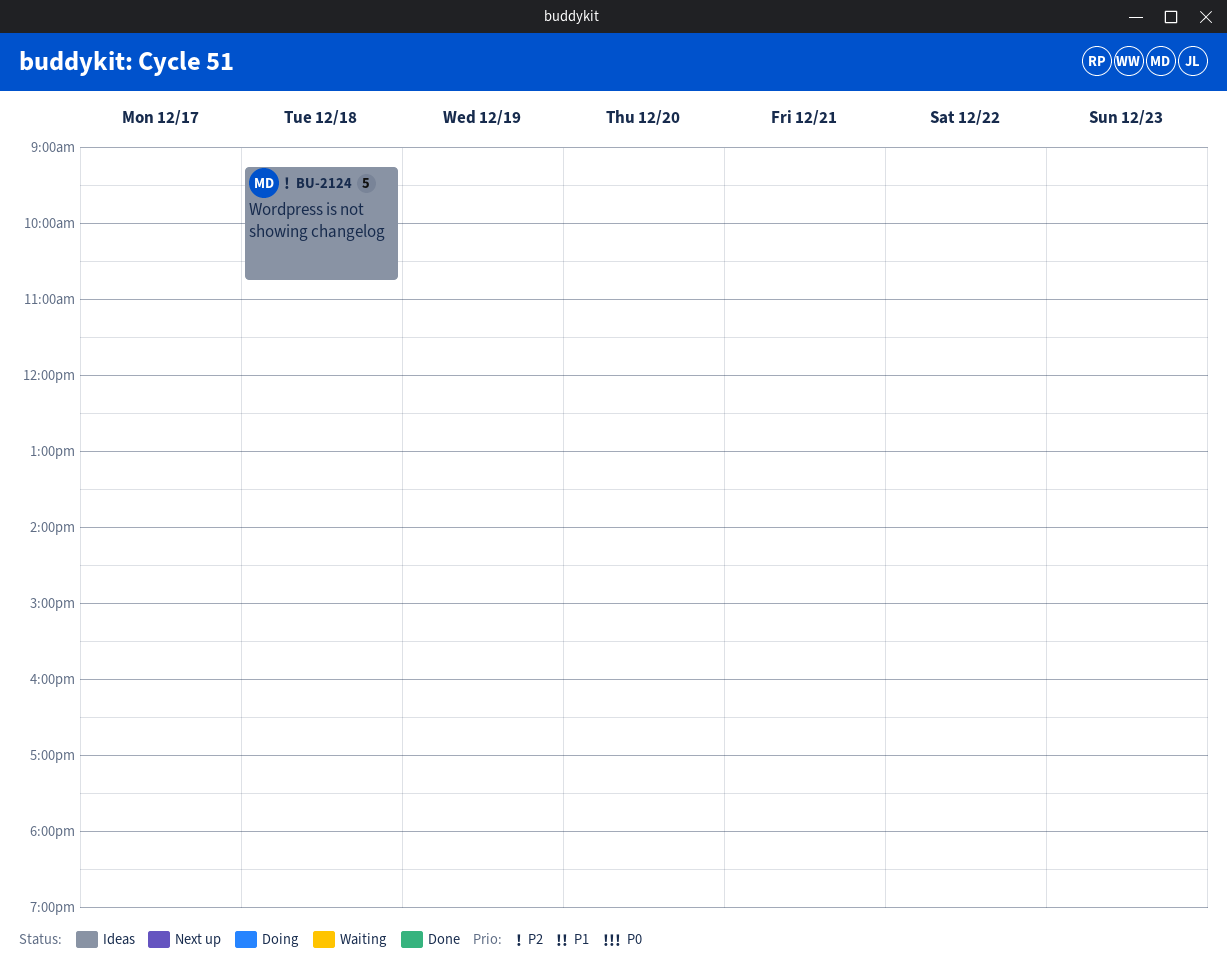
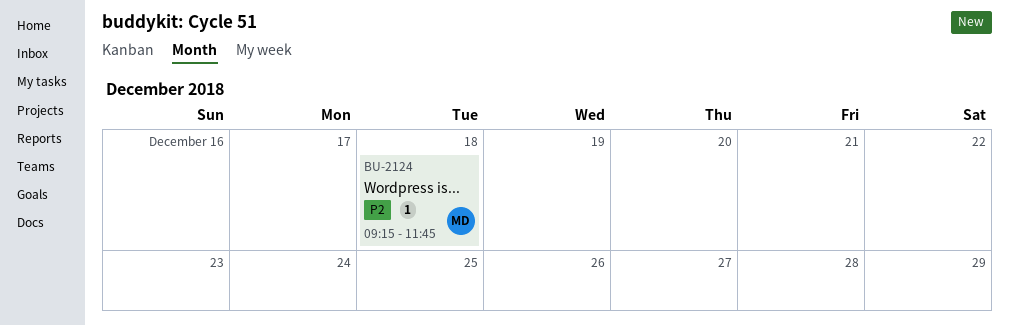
BU-2124, estimate: 5 -> 1
BU-2124, ends: 10:45 -> 11:45

